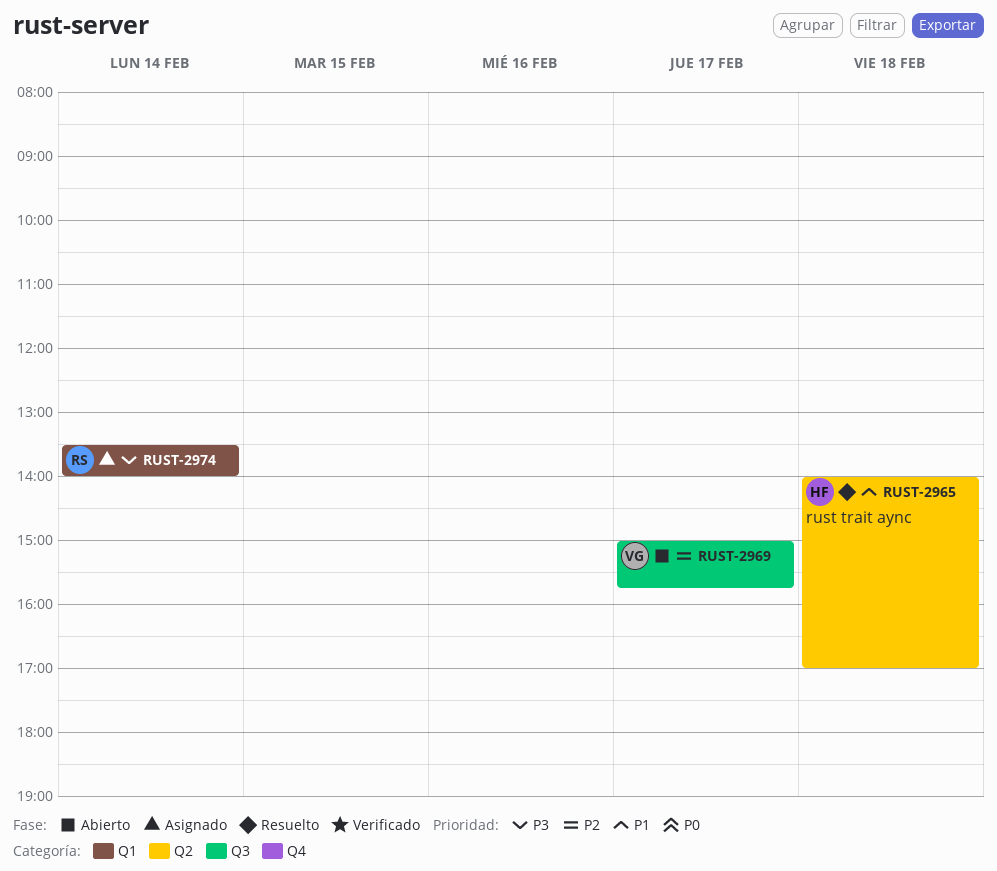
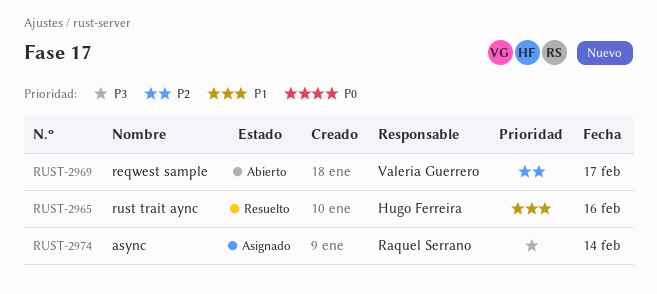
RUST-2965, day: Feb 18 -> Feb 16

